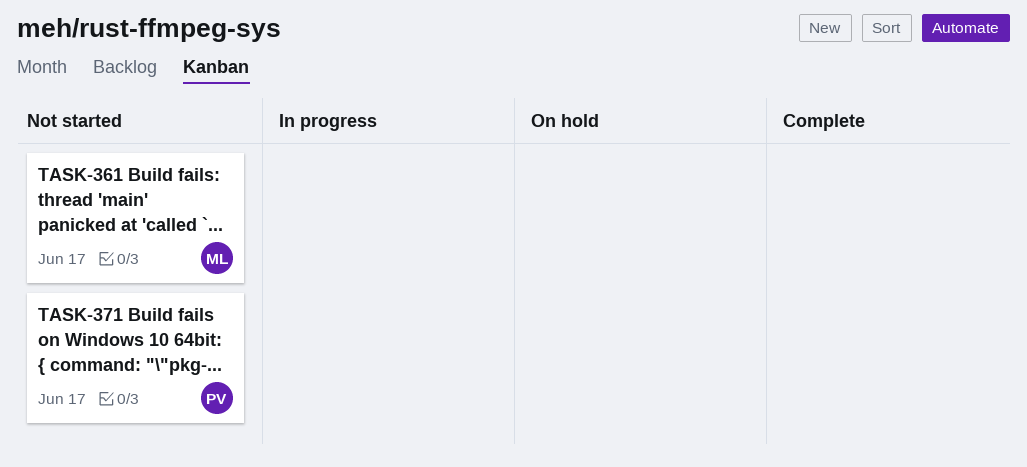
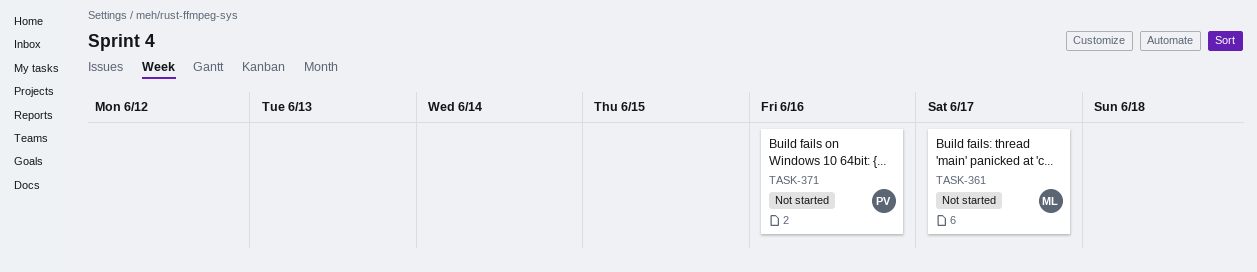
TASK-371, due: Jun 17 -> Jun 16

